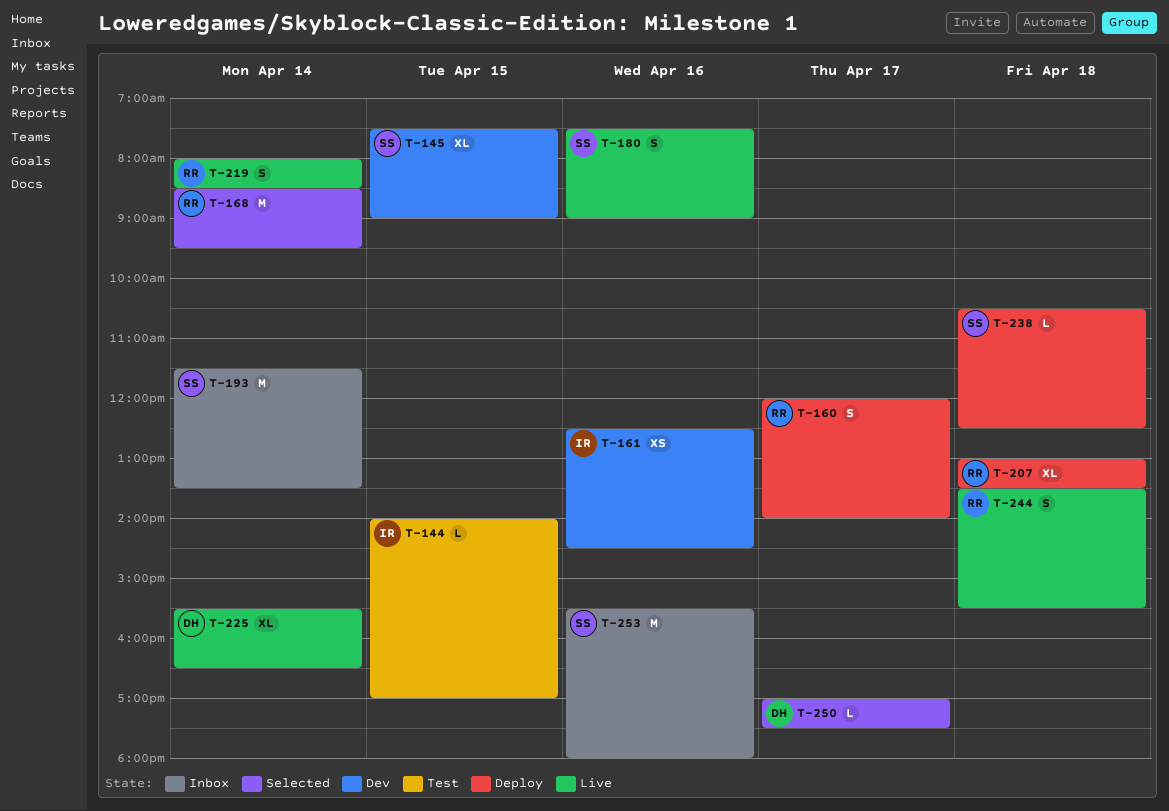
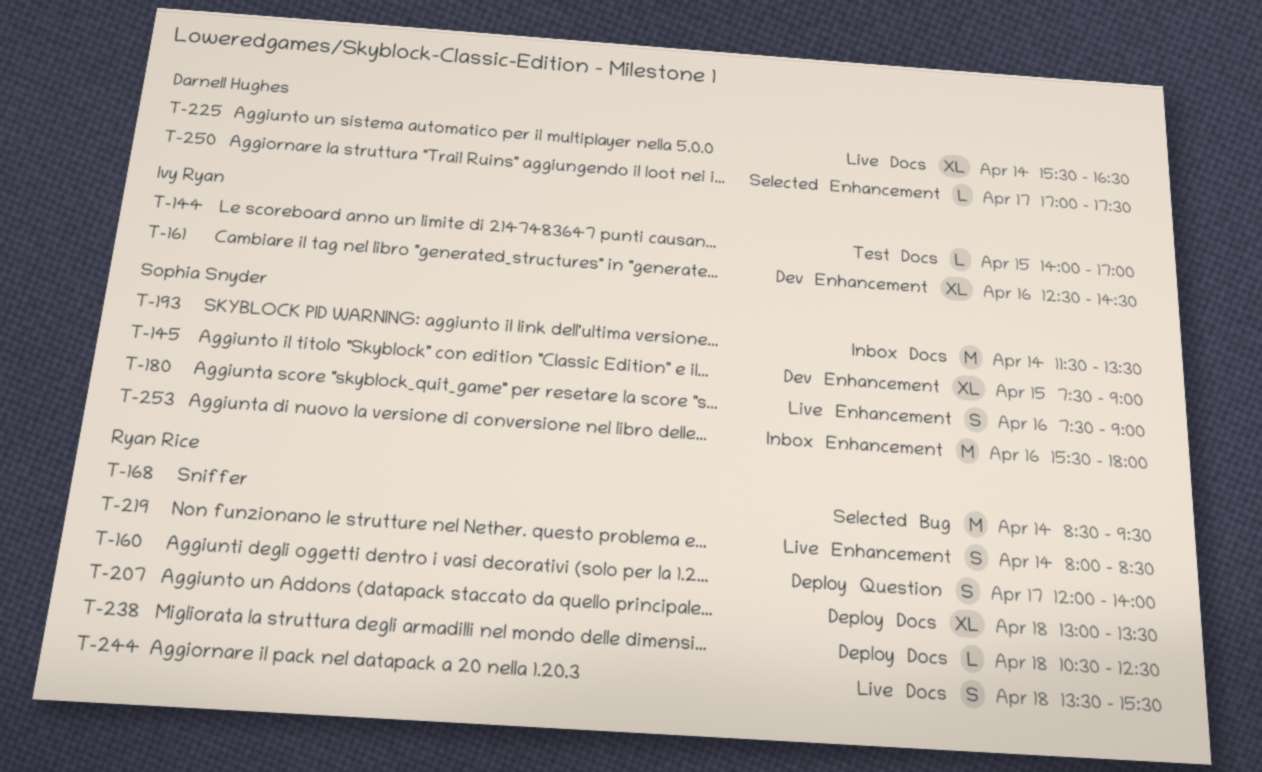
T-161, estimate: XS -> XL
T-238, owner: Sophia Snyder -> Ryan Rice

